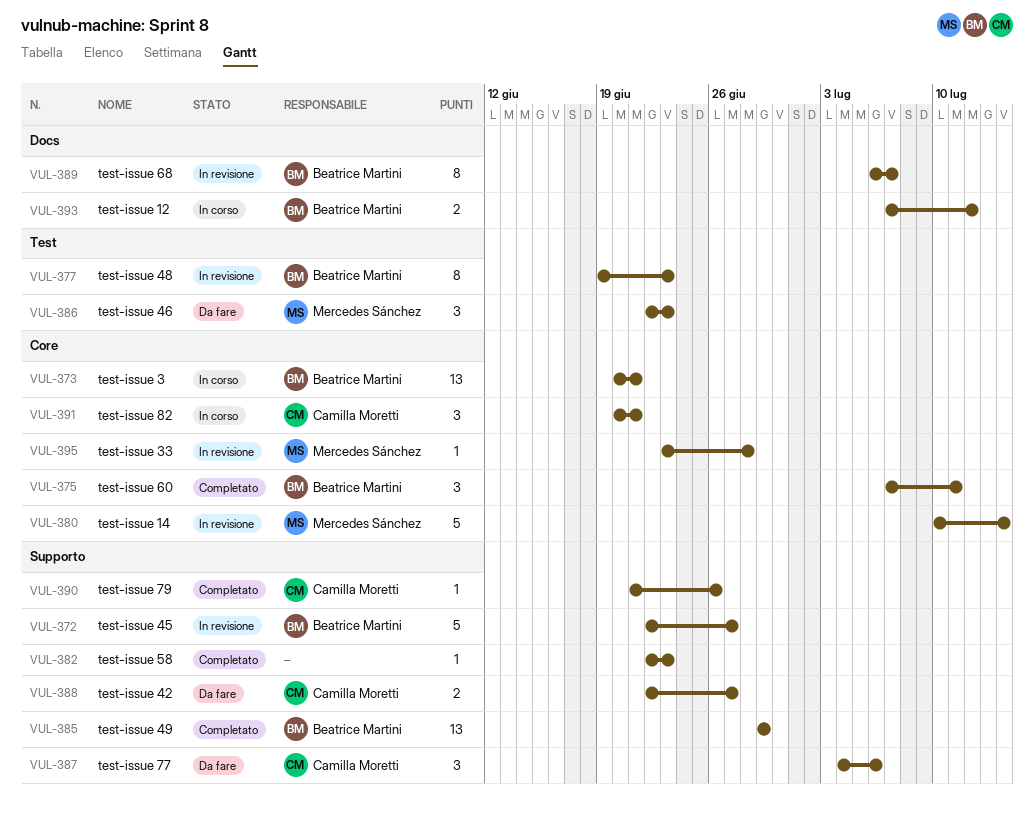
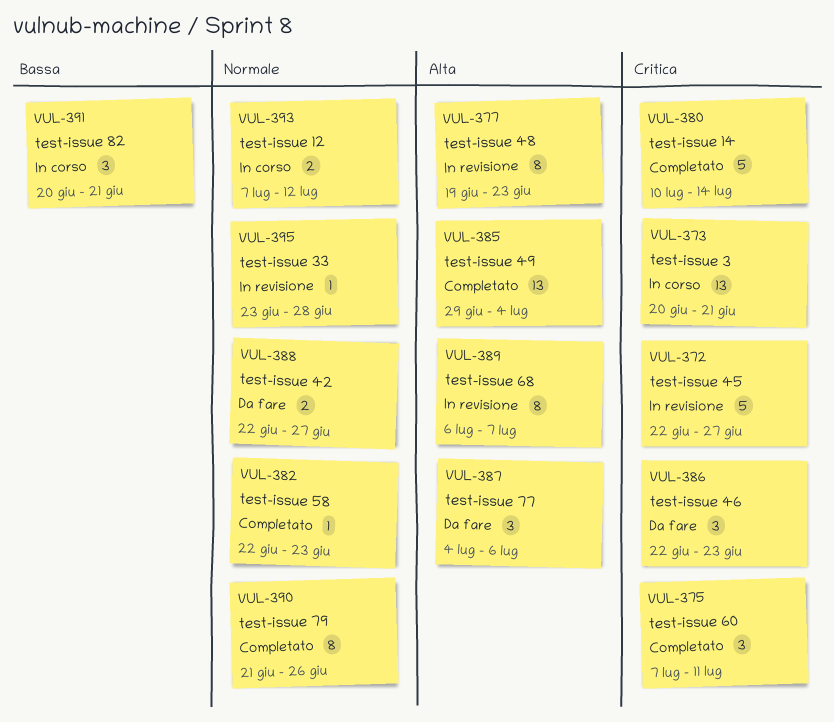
VUL-380, status: In revisione -> Completato
VUL-385, due: Jun 29 -> Jul 4
VUL-390, estimate: 1 -> 8

